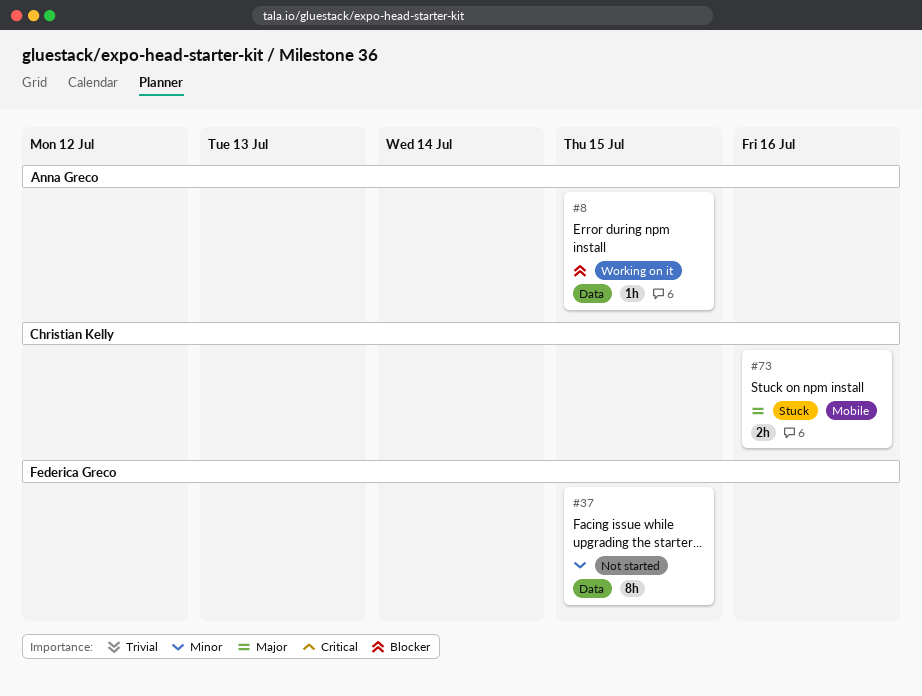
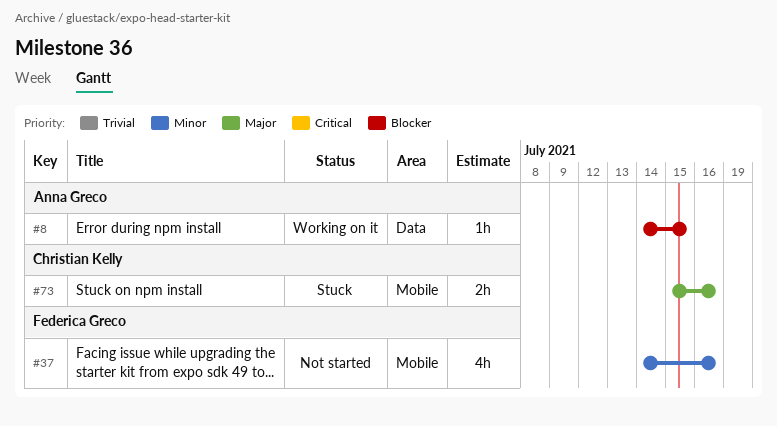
#37, label: Data -> Mobile
#37, estimate: 8h -> 4h
#37, due: Jul 15 -> Jul 16

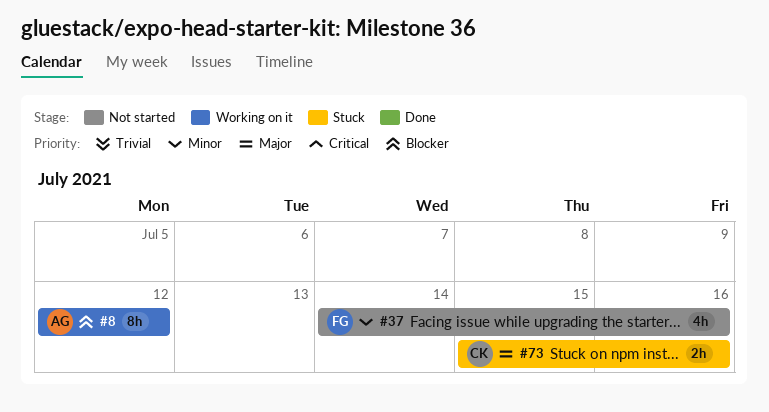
#8, estimate: 1h -> 8h
#8, start: Jul 14 -> Jul 12
#8, due: Jul 15 -> Jul 12

